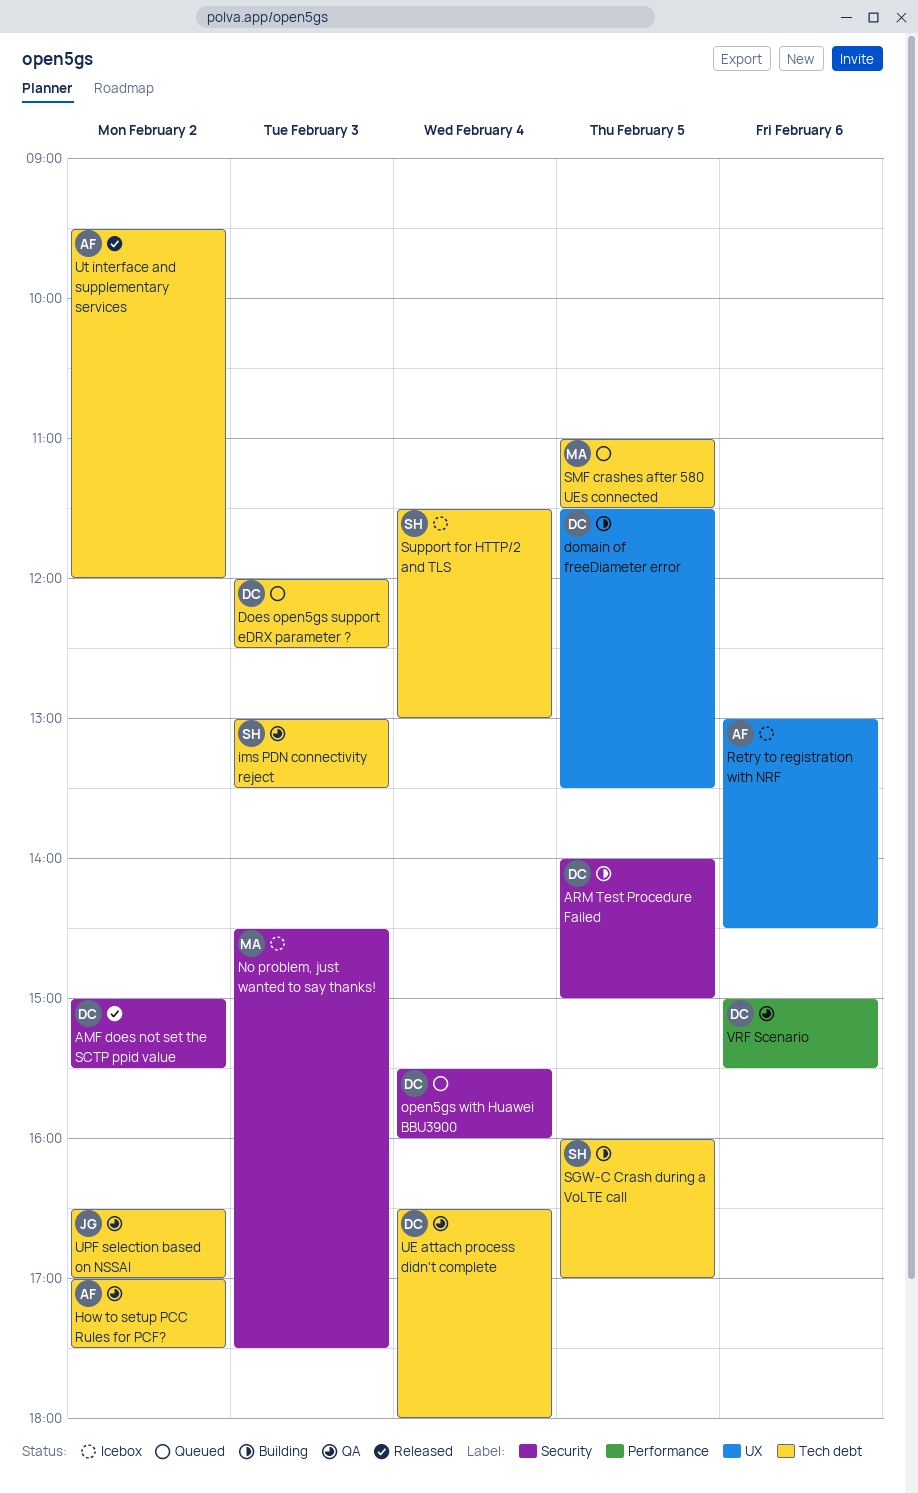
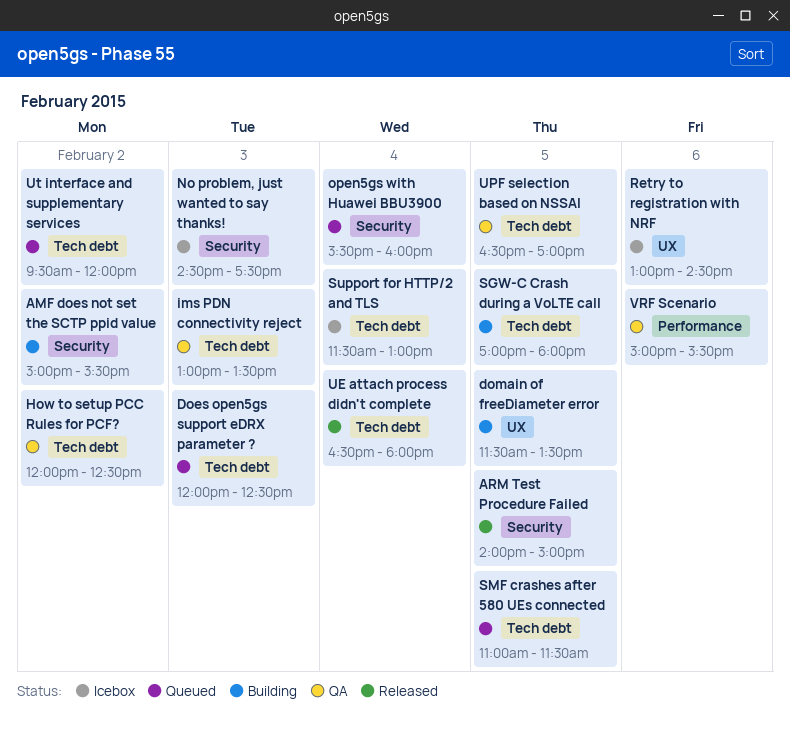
AMF does not set the SCTP ppid value, status: Released -> Building
ARM Test Procedure Failed, status: Building -> Released
How to setup PCC Rules for PCF?, begins: 17:00 -> 12:00
How to setup PCC Rules for PCF?, ends: 17:30 -> 12:30
SGW-C Crash during a VoLTE call, begins: 16:00 -> 17:00
SGW-C Crash during a VoLTE call, ends: 17:00 -> 18:00
UE attach process didn't complete, status: QA -> Released
UPF selection based on NSSAI, day: Feb 2 -> Feb 5
Ut interface and supplementary services, status: Released -> Queued

